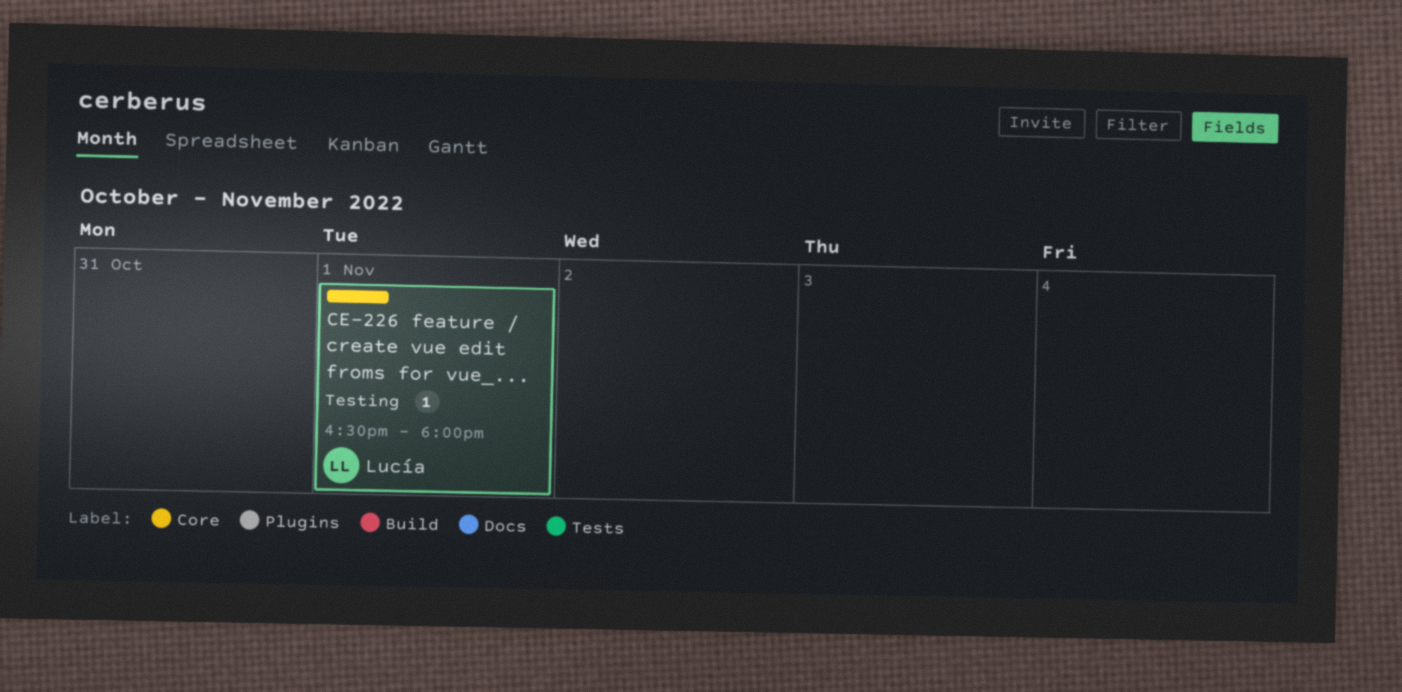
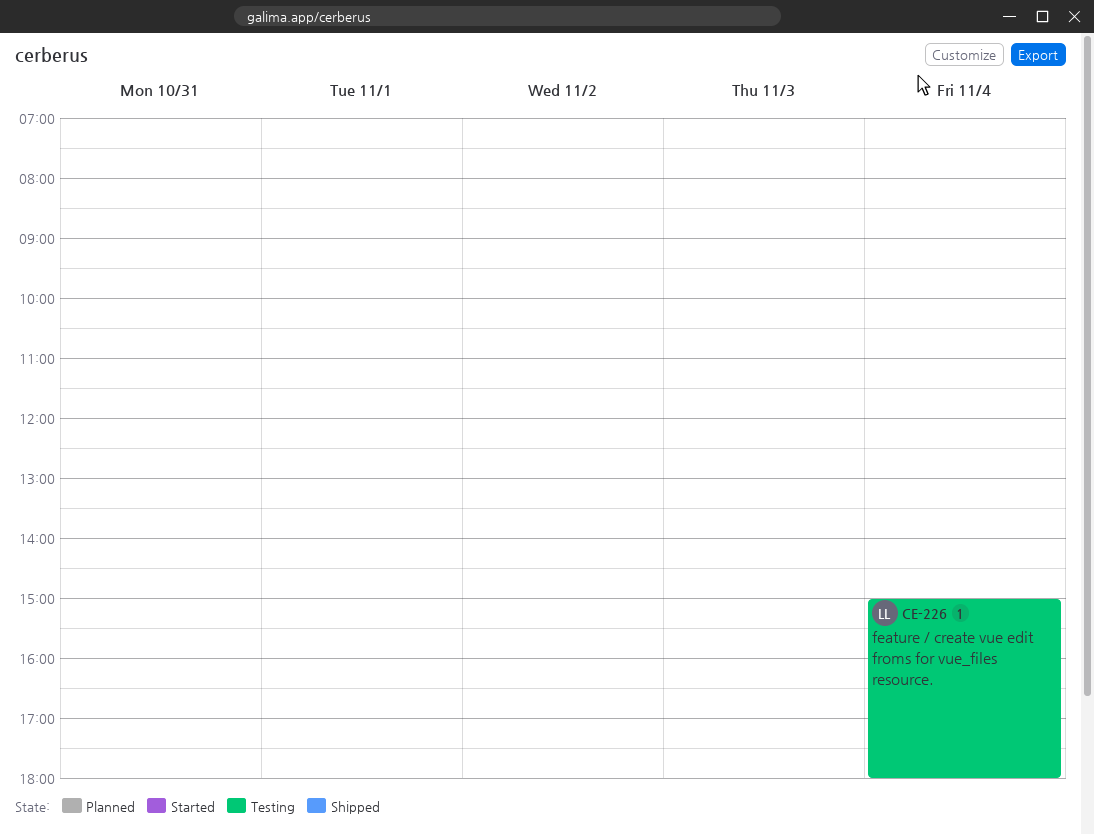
CE-226, day: Nov 1 -> Nov 4
CE-226, begins: 16:30 -> 15:00

